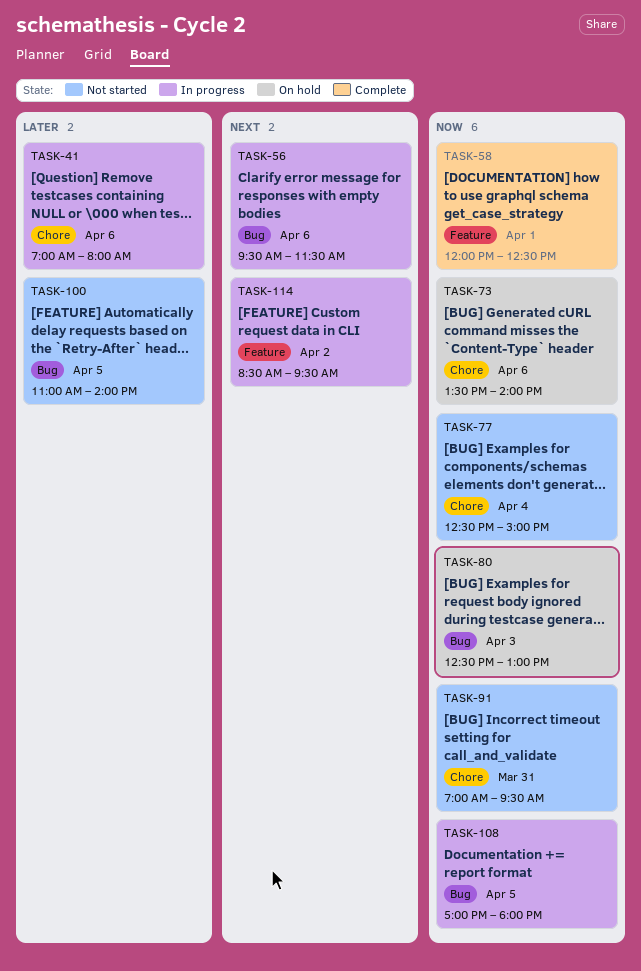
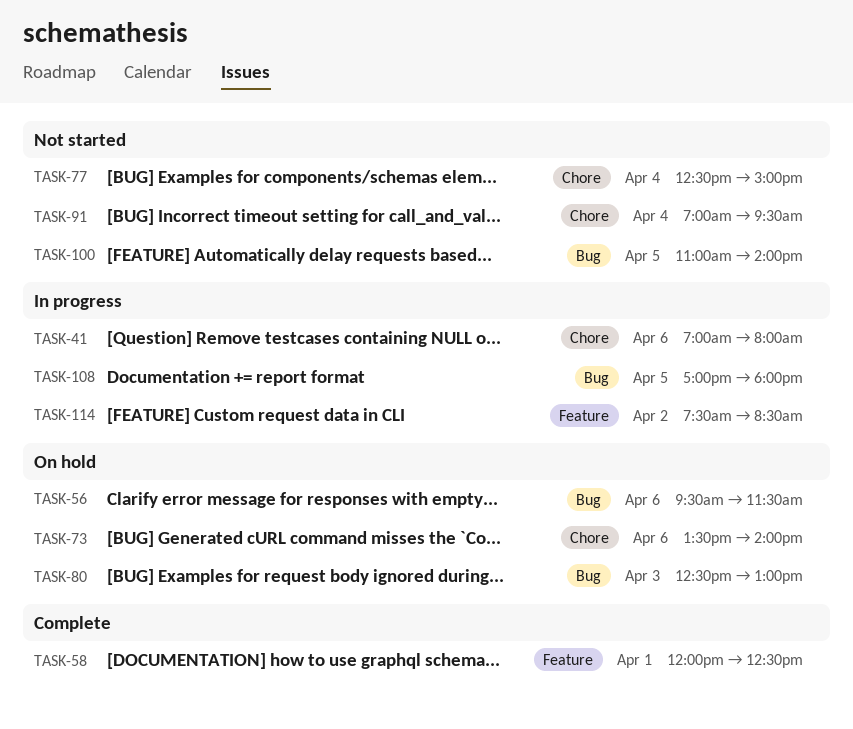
TASK-56, status: In progress -> On hold
TASK-91, day: Mar 31 -> Apr 4
TASK-114, begins: 08:30 -> 07:30
TASK-114, ends: 09:30 -> 08:30

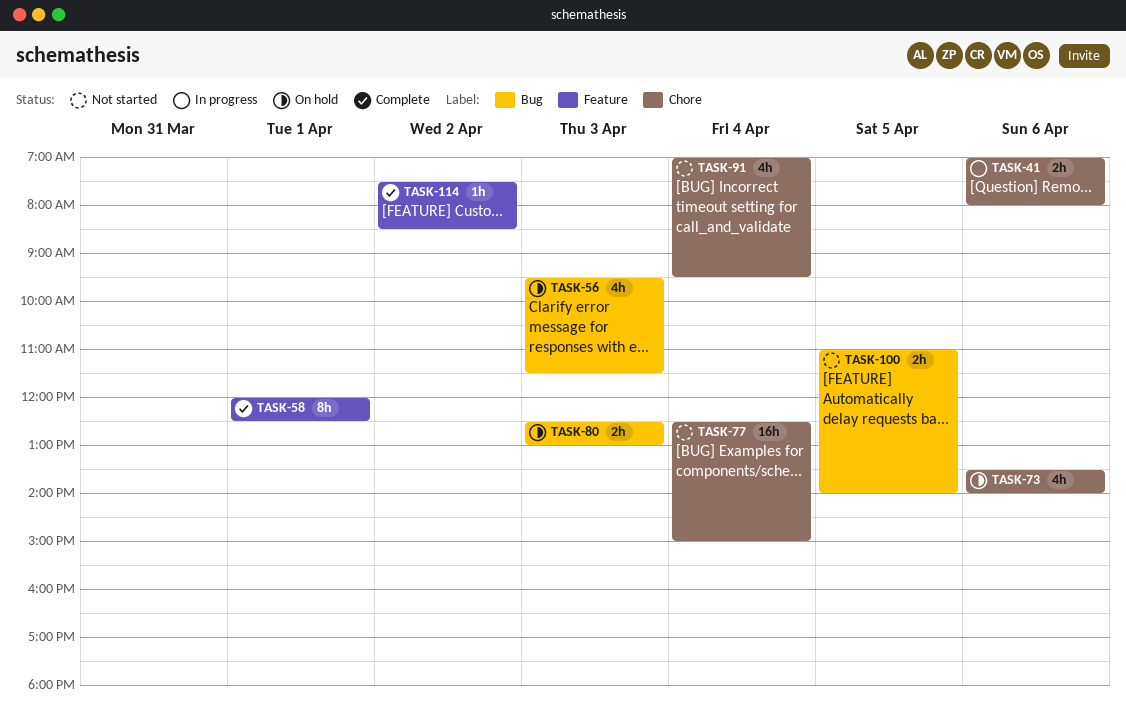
TASK-56, day: Apr 6 -> Apr 3
TASK-108: present -> none
TASK-114, status: In progress -> Complete

